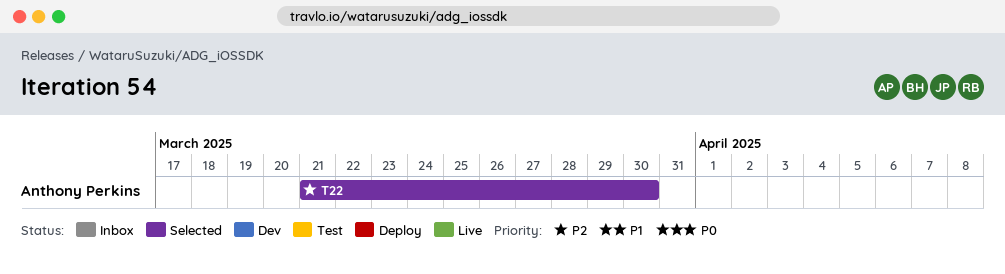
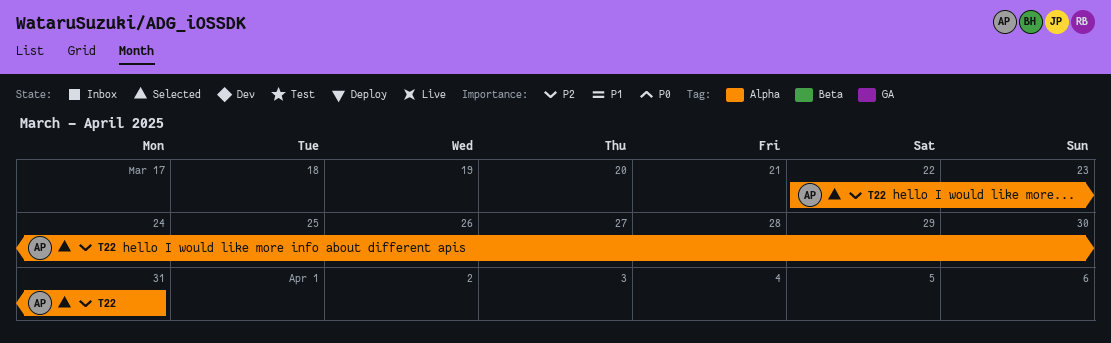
T22, start: Mar 21 -> Mar 22
T22, due: Mar 30 -> Mar 31

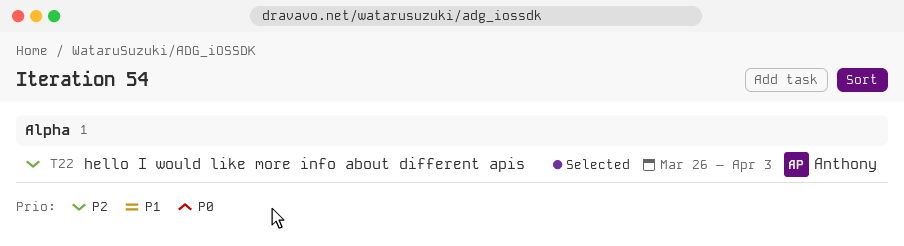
T22, start: Mar 22 -> Mar 26
T22, due: Mar 31 -> Apr 3

